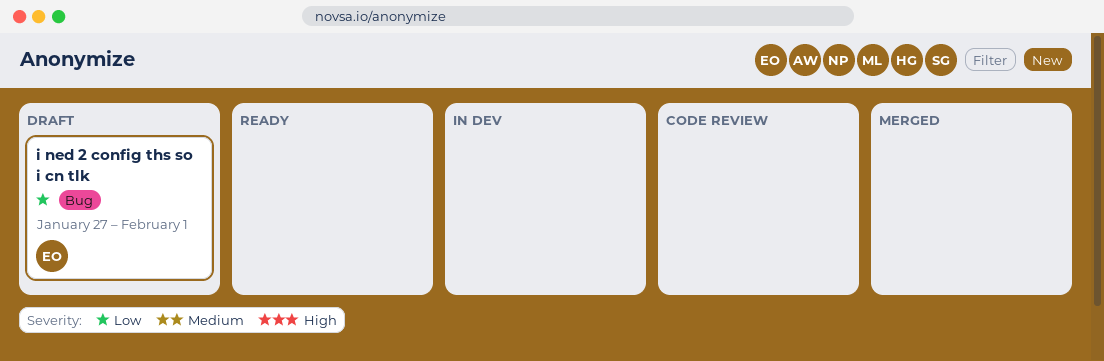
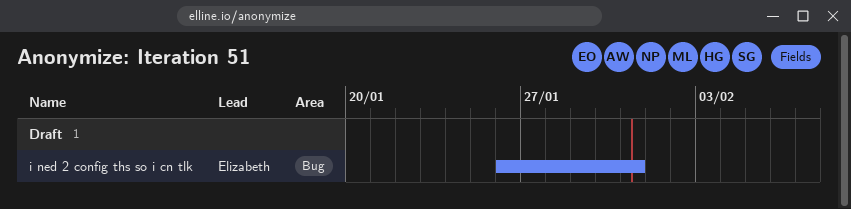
i ned 2 config ths so i cn tlk, start: Jan 27 -> Jan 26
i ned 2 config ths so i cn tlk, due: Feb 1 -> Jan 31

